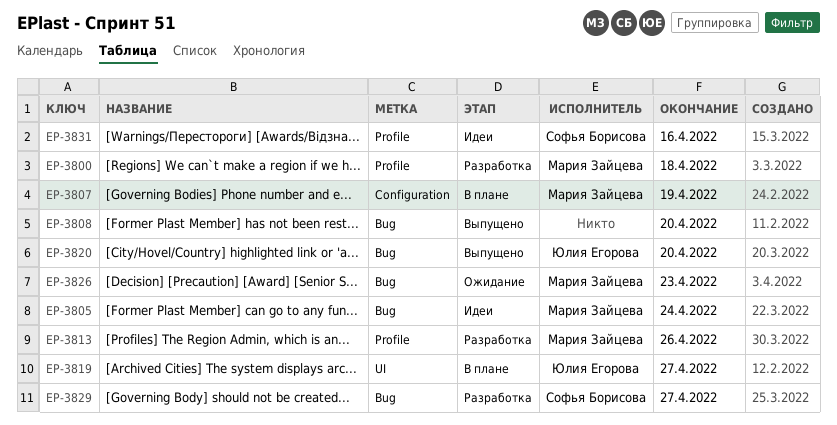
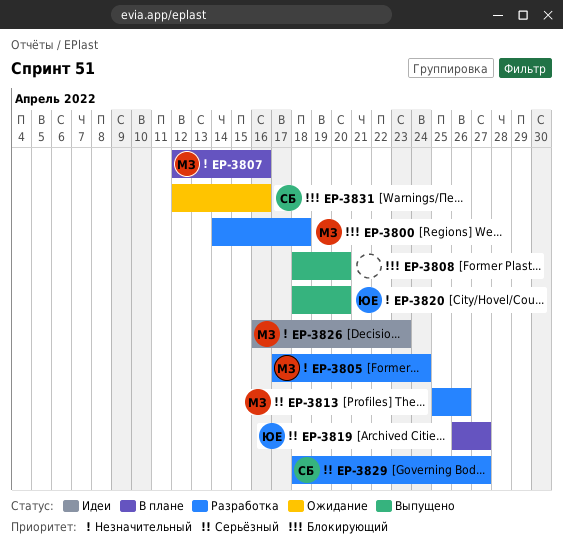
EP-3805, status: Идеи -> Разработка
EP-3807, due: Apr 19 -> Apr 16
EP-3826, status: Ожидание -> Идеи
EP-3831, status: Идеи -> Ожидание

